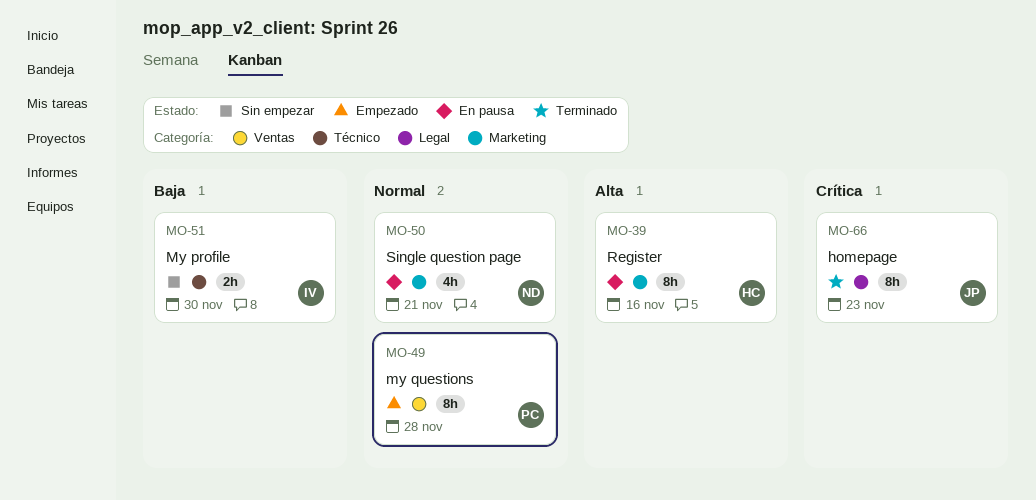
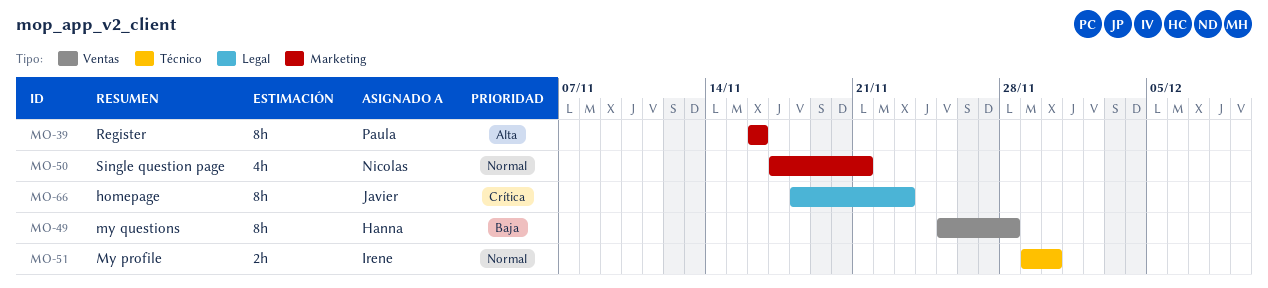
MO-39, owner: Hanna -> Paula
MO-49, owner: Paula -> Hanna
MO-49, priority: Normal -> Baja
MO-51, priority: Baja -> Normal

